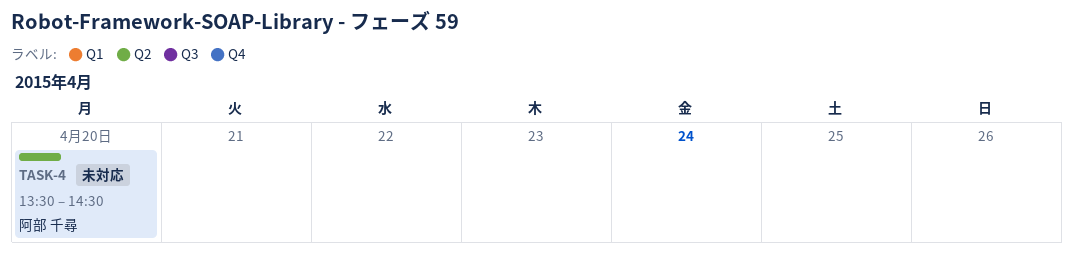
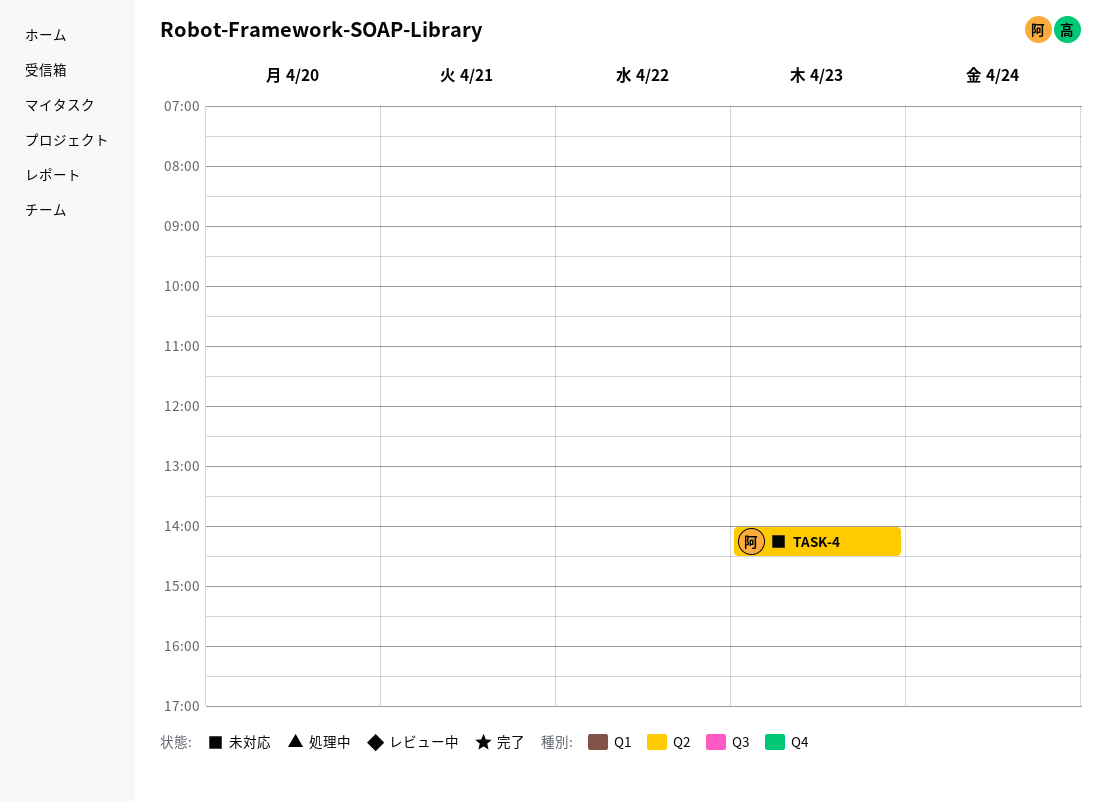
TASK-4, day: Apr 20 -> Apr 23
TASK-4, begins: 13:30 -> 14:00

